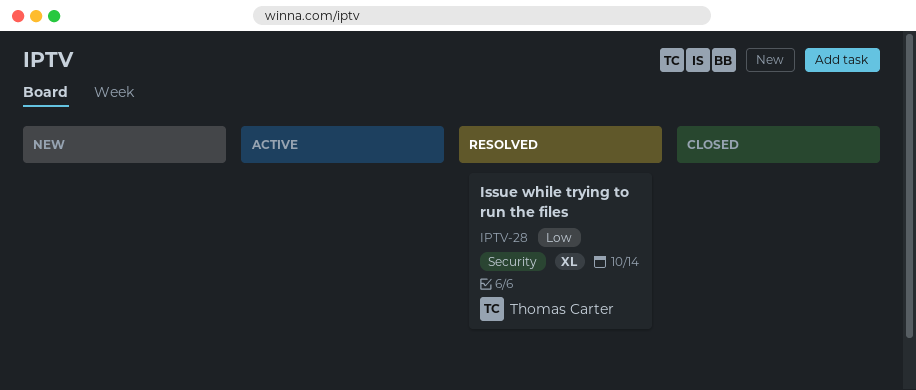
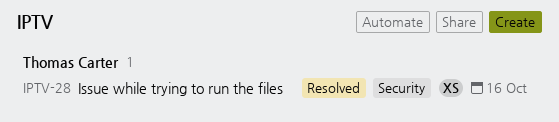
IPTV-28, estimate: XL -> XS
IPTV-28, due: Oct 14 -> Oct 16

